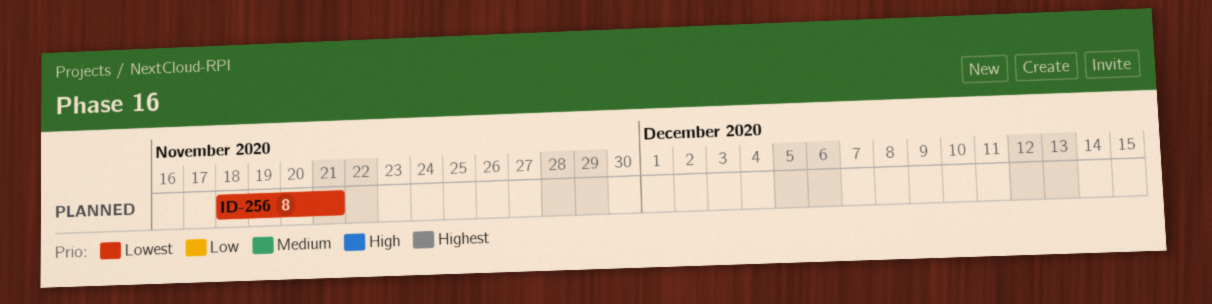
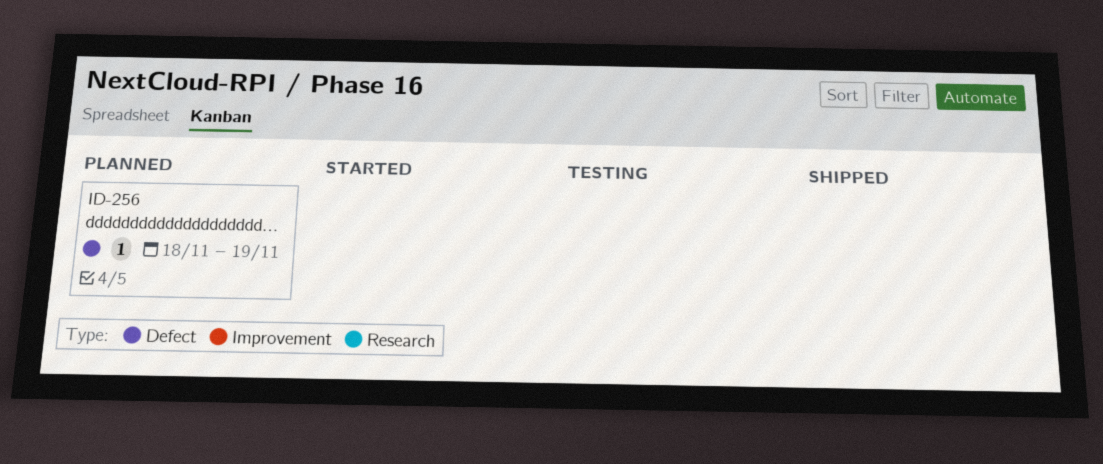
ID-256, estimate: 8 -> 1
ID-256, due: Nov 21 -> Nov 19

